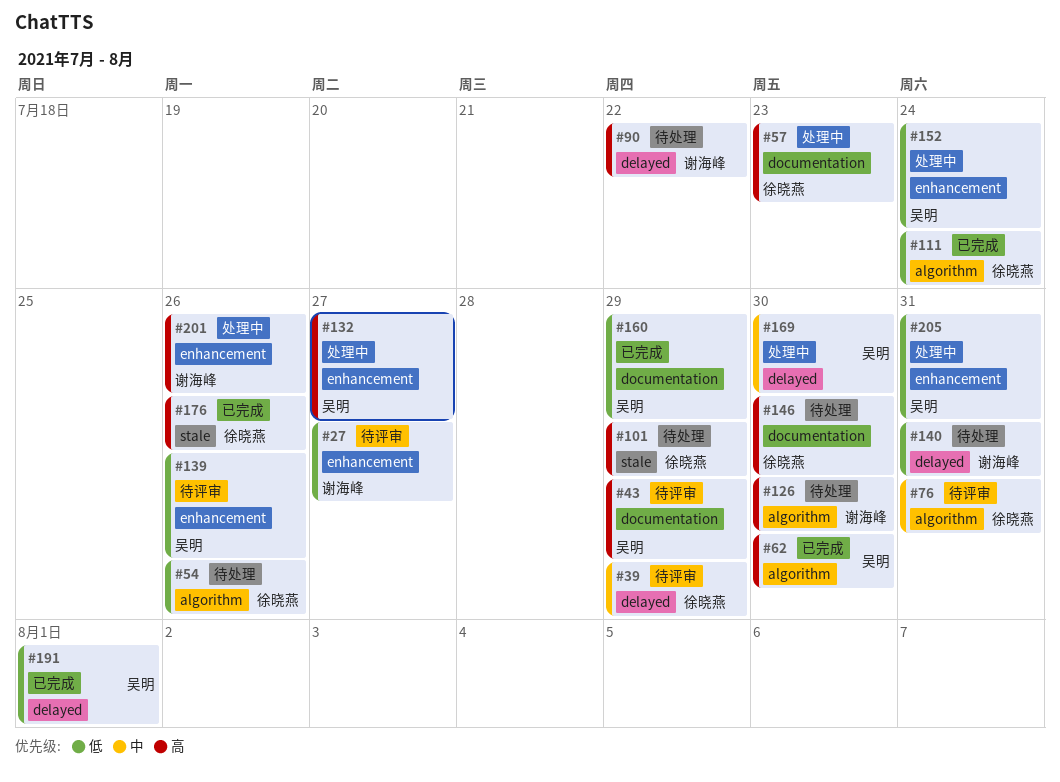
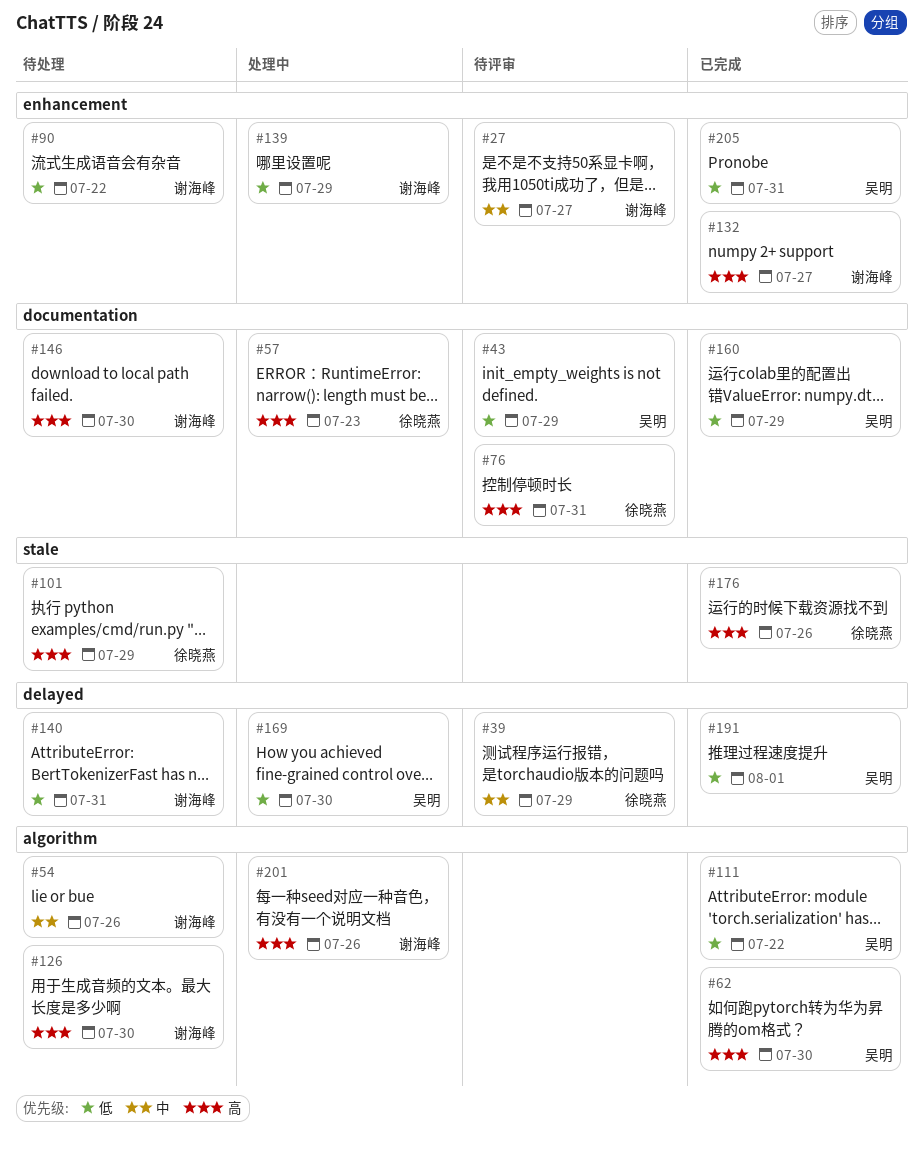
#27, priority: 低 -> 中
#43, priority: 高 -> 低
#54, owner: 徐晓燕 -> 谢海峰
#54, priority: 低 -> 中
#76, priority: 中 -> 高
#76, label: algorithm -> documentation
#90, priority: 高 -> 低
#90, label: delayed -> enhancement
#111, owner: 徐晓燕 -> 吴明
#111, due: Jul 24 -> Jul 22
#132, status: 处理中 -> 已完成
#132, owner: 吴明 -> 谢海峰
#139, status: 待评审 -> 处理中
#139, owner: 吴明 -> 谢海峰
#139, due: Jul 26 -> Jul 29
#146, owner: 徐晓燕 -> 谢海峰
#152: present -> none
#169, priority: 中 -> 低
#201, label: enhancement -> algorithm
#205, status: 处理中 -> 已完成

